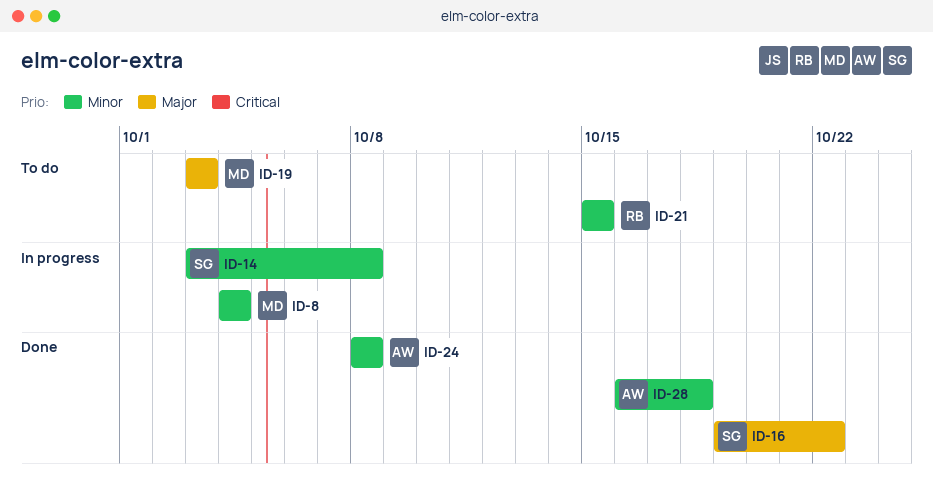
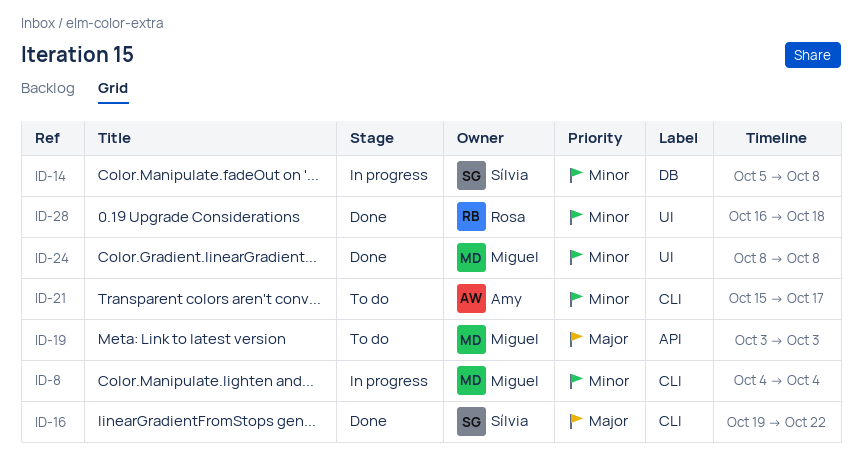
ID-14, start: Oct 3 -> Oct 5
ID-21, owner: Rosa -> Amy
ID-21, due: Oct 15 -> Oct 17
ID-24, owner: Amy -> Miguel
ID-28, owner: Amy -> Rosa

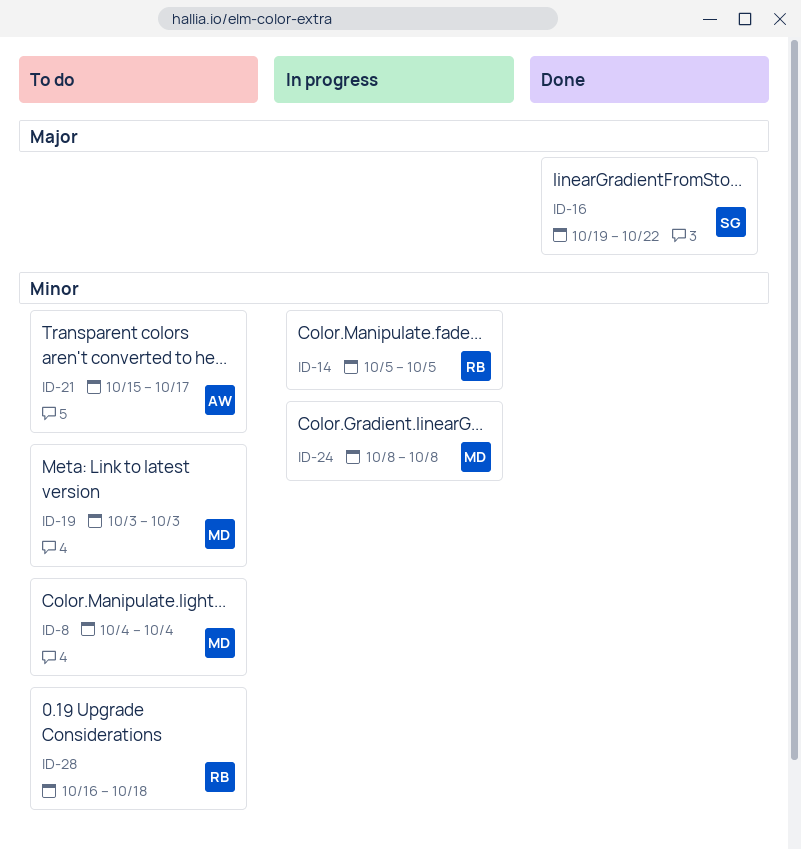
ID-8, status: In progress -> To do
ID-14, owner: Sílvia -> Rosa
ID-14, due: Oct 8 -> Oct 5
ID-19, priority: Major -> Minor
ID-24, status: Done -> In progress
ID-28, status: Done -> To do

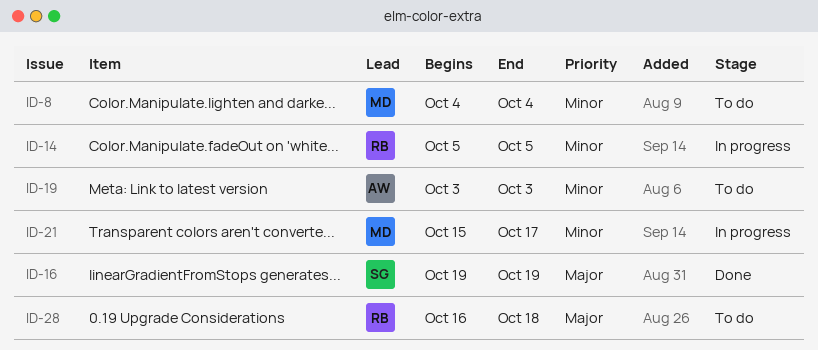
ID-16, due: Oct 22 -> Oct 19
ID-19, owner: MD -> AW
ID-21, status: To do -> In progress
ID-21, owner: AW -> MD
ID-24: present -> none
ID-28, priority: Minor -> Major

